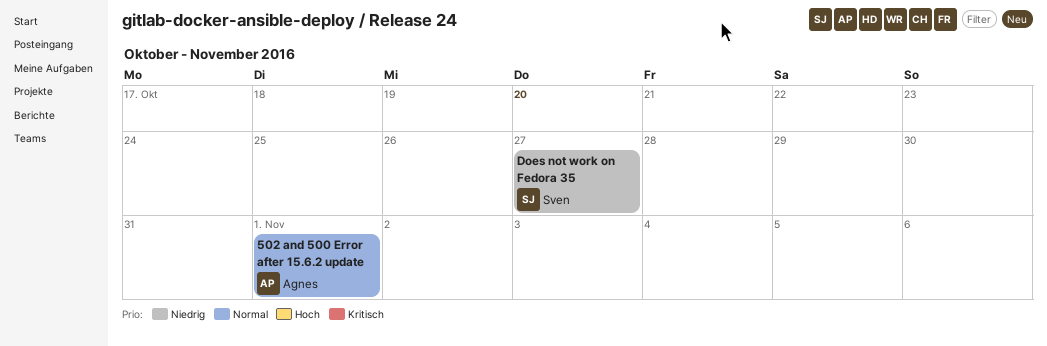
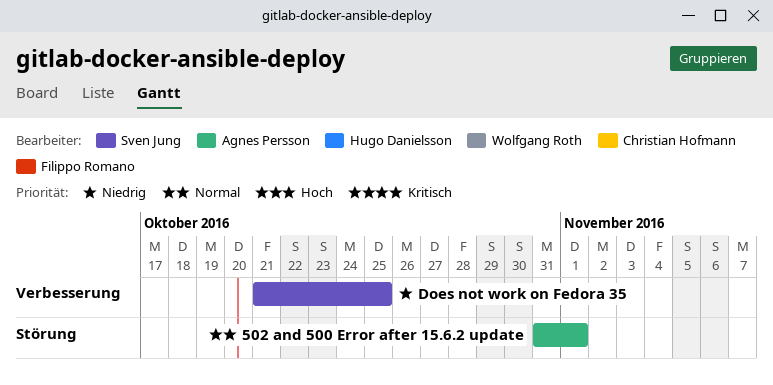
Does not work on Fedora 35, due: Oct 27 -> Oct 25

